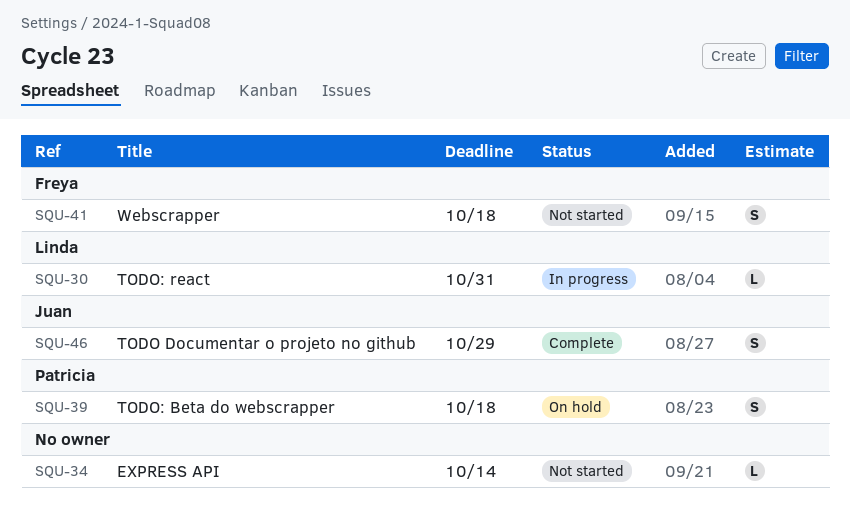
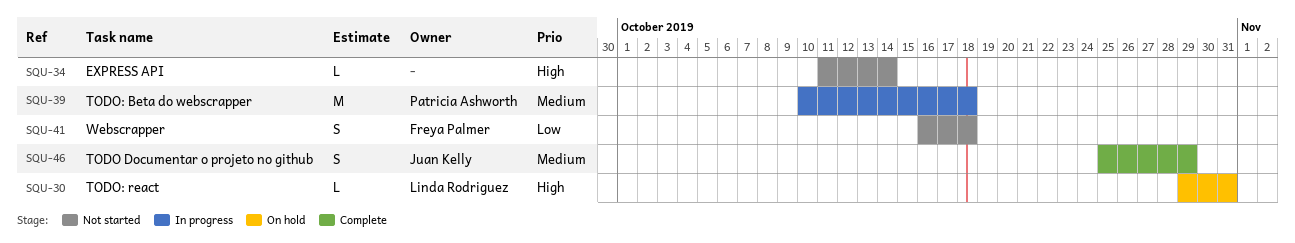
SQU-30, status: In progress -> On hold
SQU-39, status: On hold -> In progress
SQU-39, estimate: S -> M

